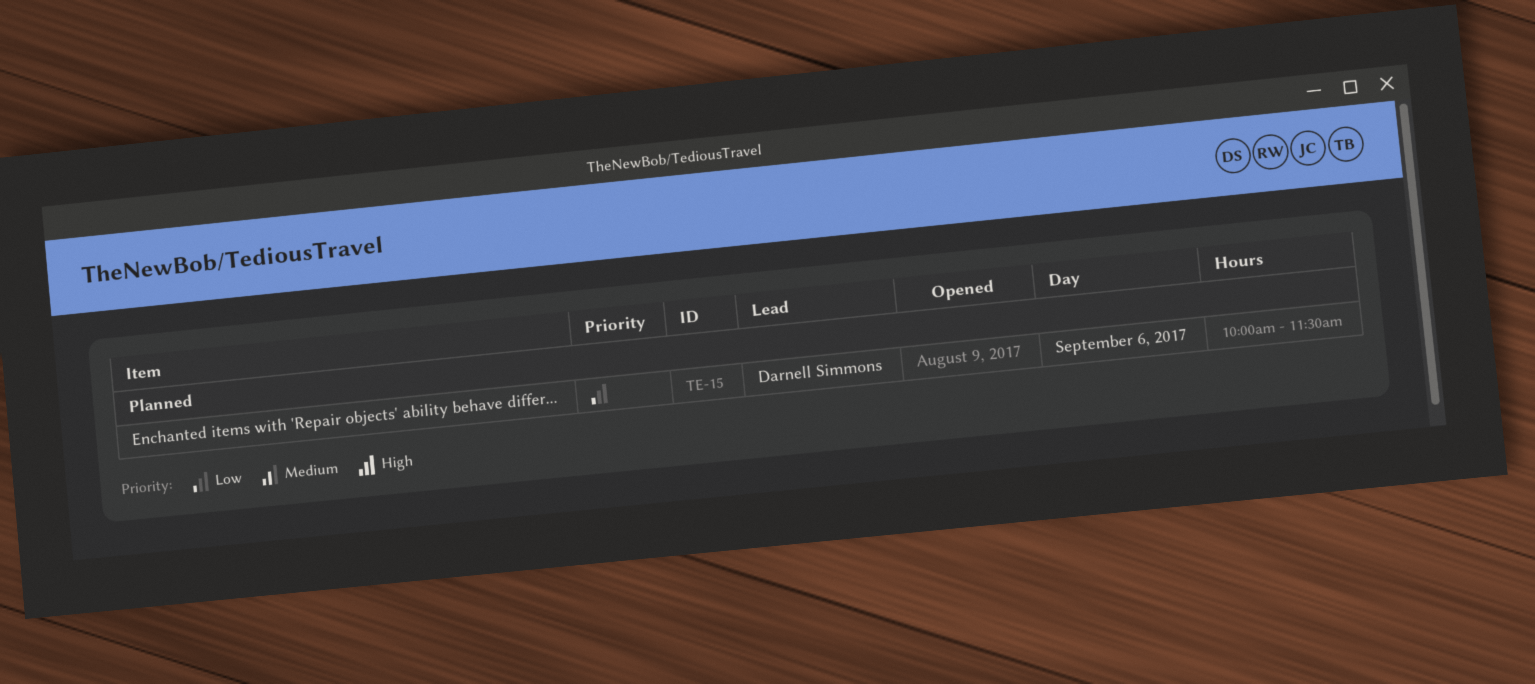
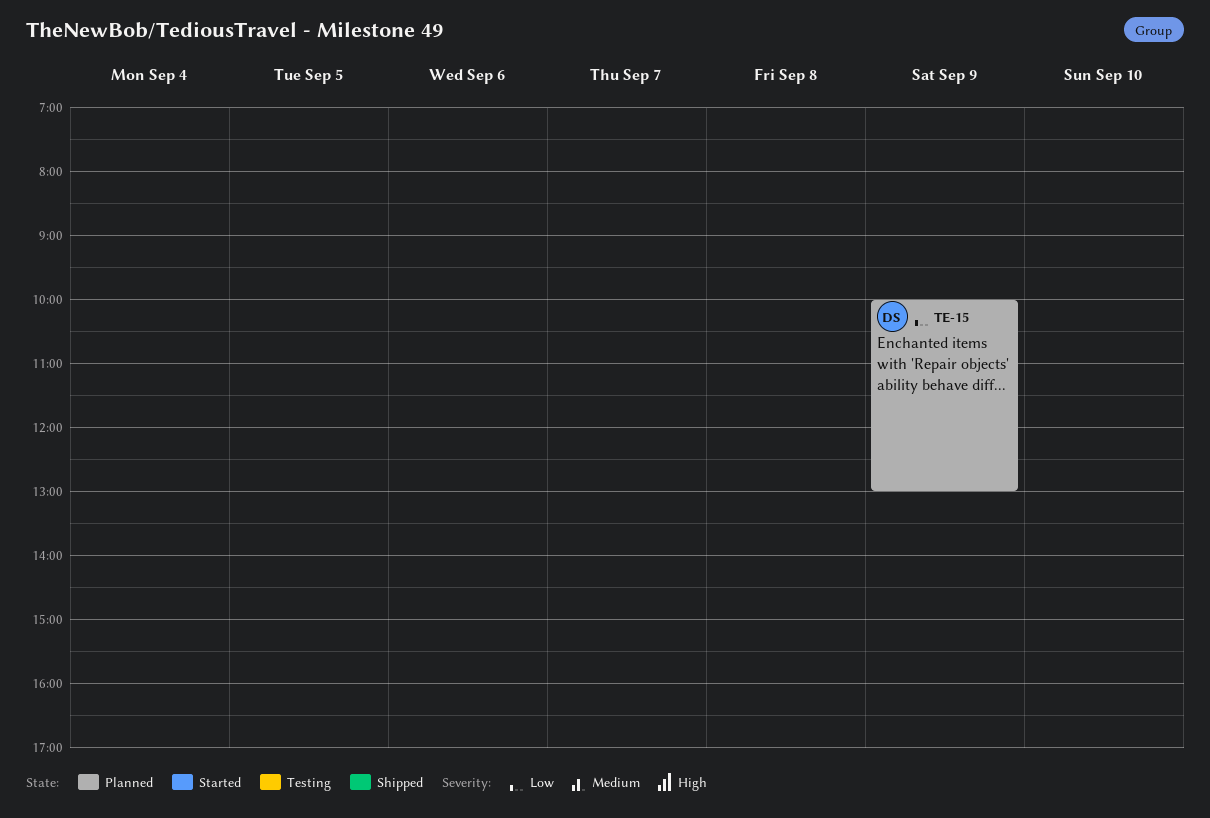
TE-15, day: Sep 6 -> Sep 9
TE-15, ends: 11:30 -> 13:00

